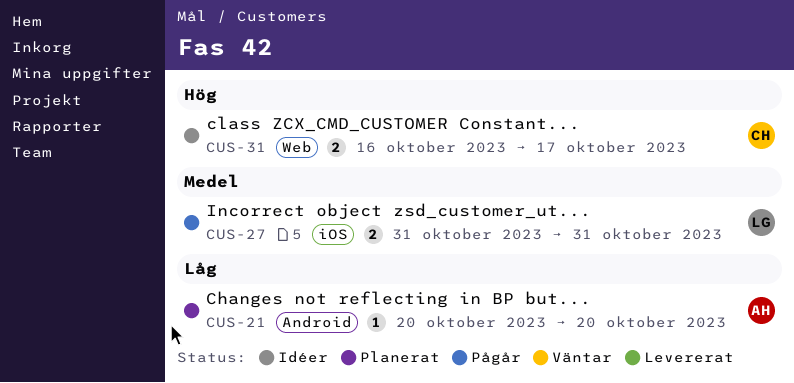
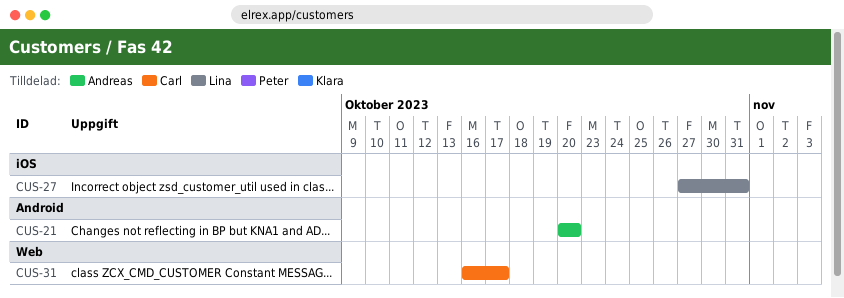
CUS-27, start: Oct 31 -> Oct 27

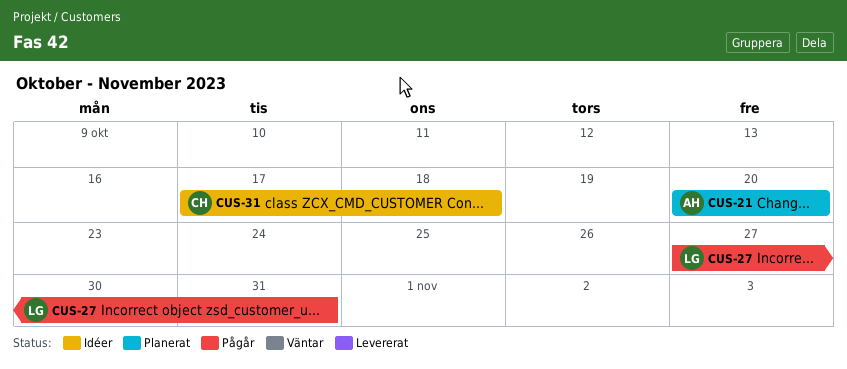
CUS-31, start: Oct 16 -> Oct 17
CUS-31, due: Oct 17 -> Oct 18

